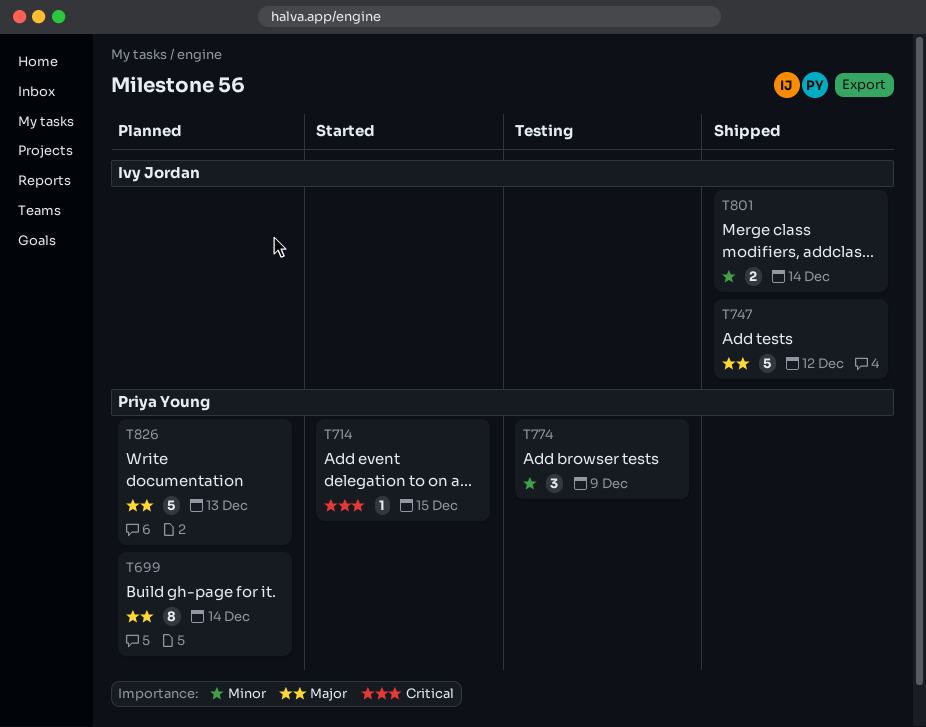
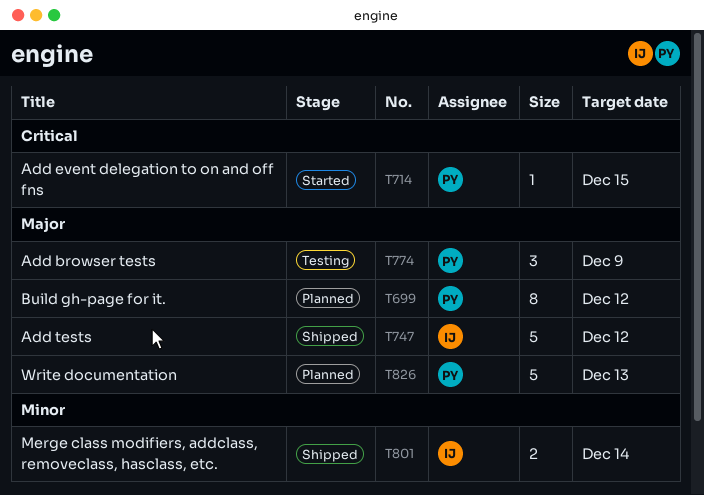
T699, due: Dec 14 -> Dec 12
T774, priority: Minor -> Major

